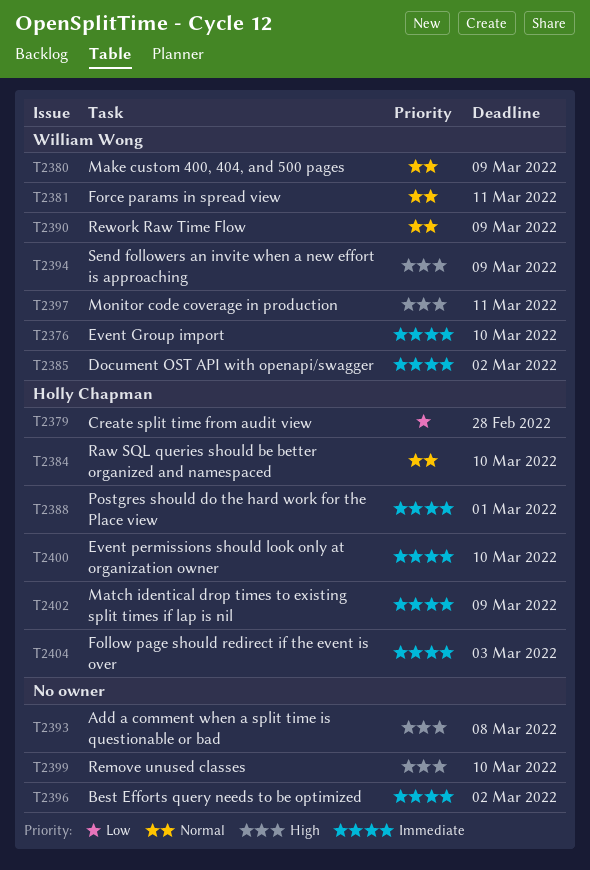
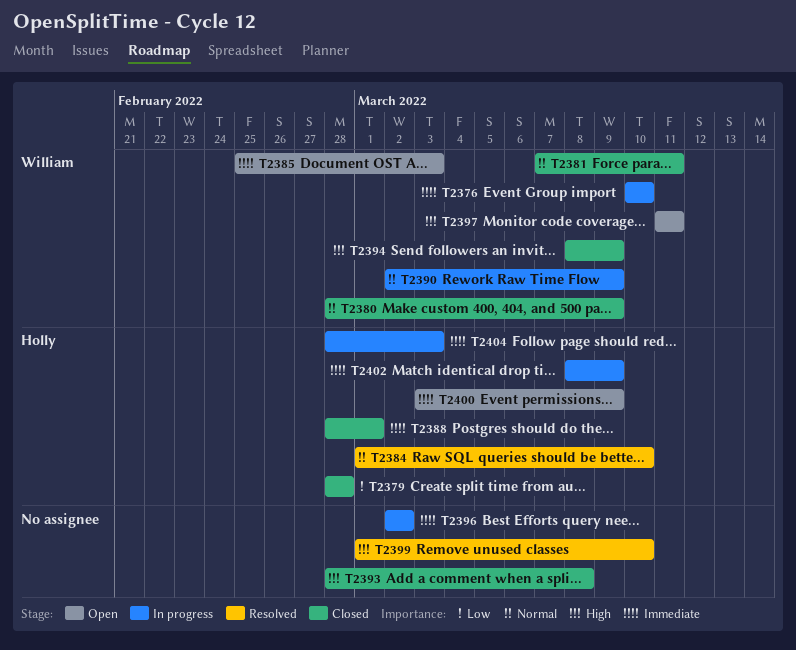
T2385, due: Mar 2 -> Mar 3
T2400, due: Mar 10 -> Mar 9

